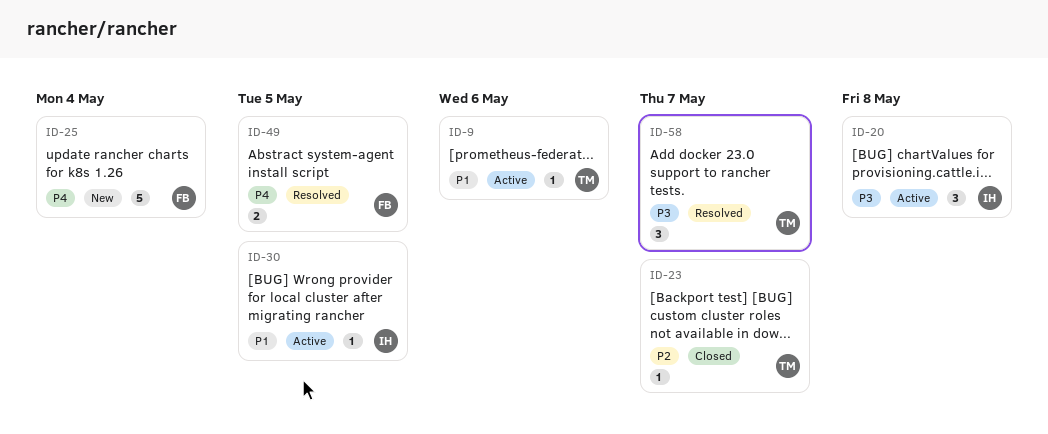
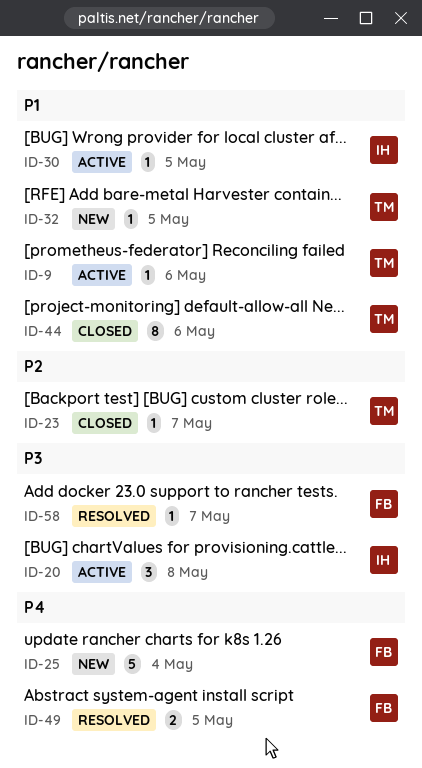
ID-32: none -> present
ID-44: none -> present
ID-58, owner: TM -> FB
ID-58, estimate: 3 -> 1

